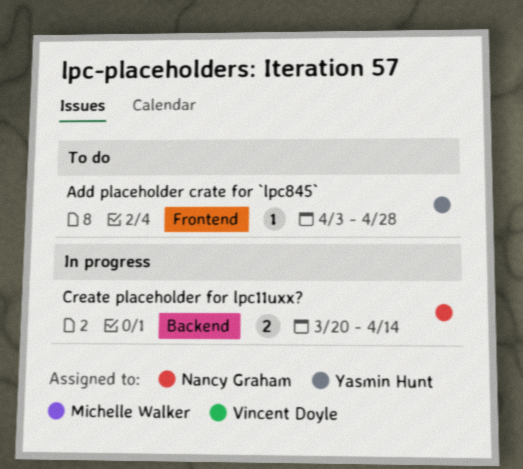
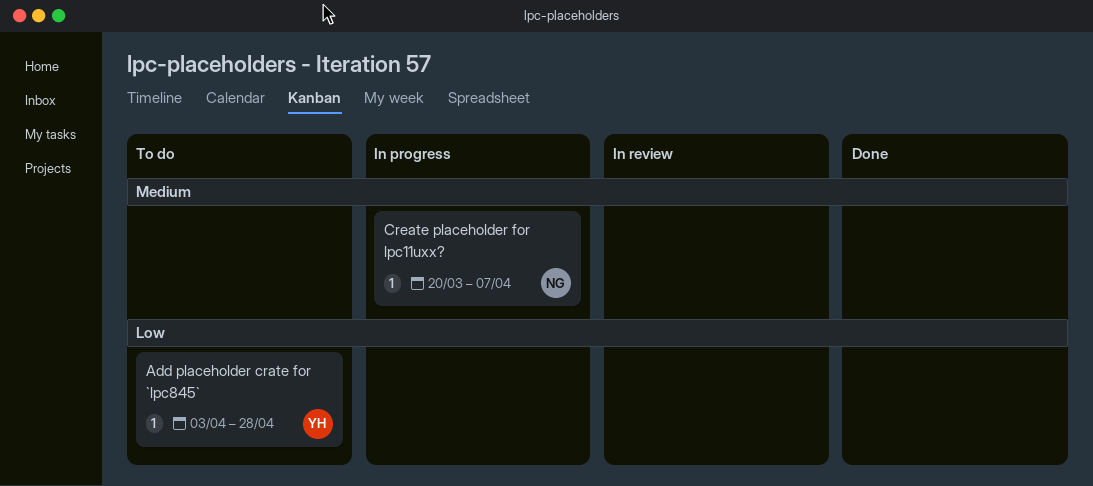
Create placeholder for lpc11uxx?, estimate: 2 -> 1
Create placeholder for lpc11uxx?, due: Apr 14 -> Apr 7

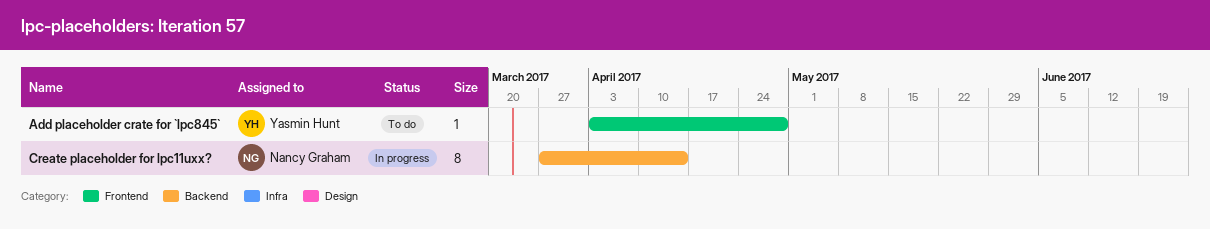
Create placeholder for lpc11uxx?, estimate: 1 -> 8
Create placeholder for lpc11uxx?, start: Mar 20 -> Mar 27
Create placeholder for lpc11uxx?, due: Apr 7 -> Apr 14

